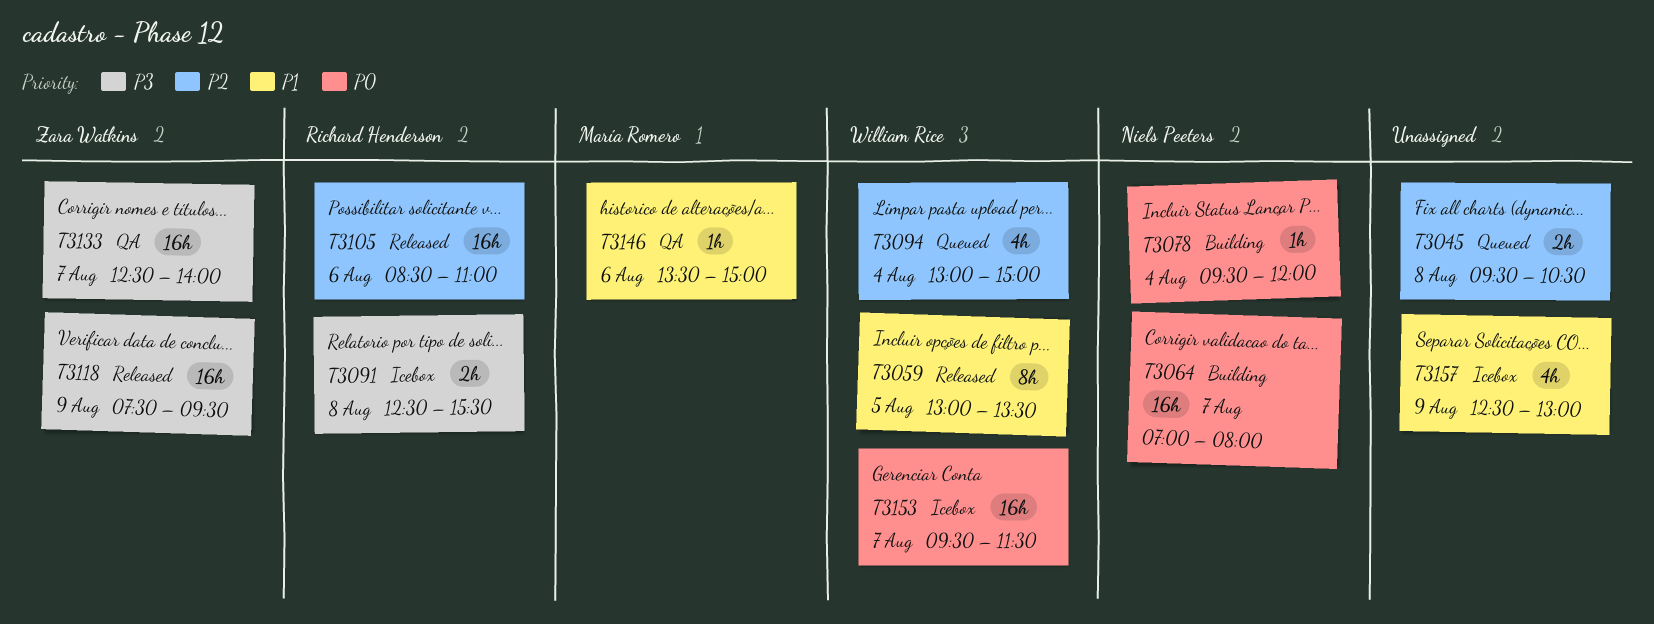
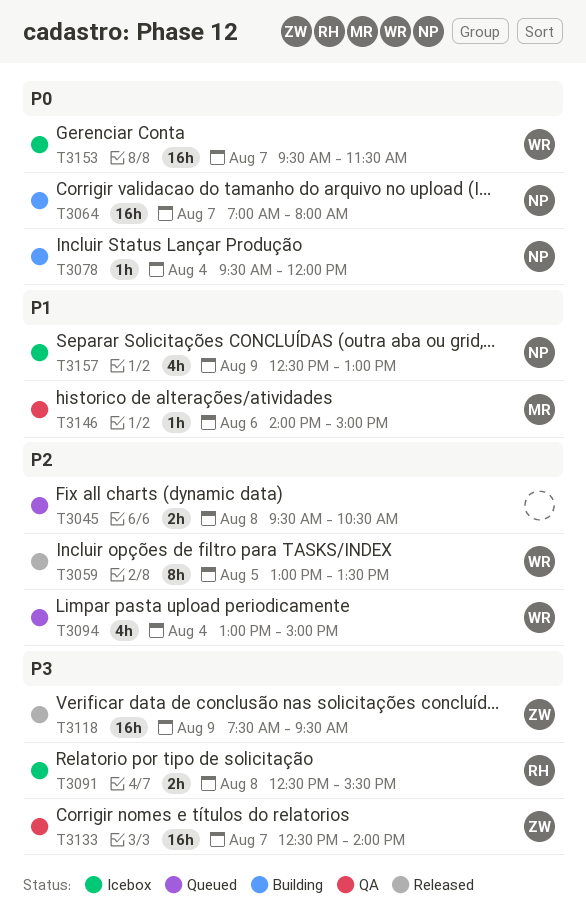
T3059, priority: P1 -> P2
T3105: present -> none
T3146, begins: 13:30 -> 14:00
T3157, owner: none -> Niels Peeters

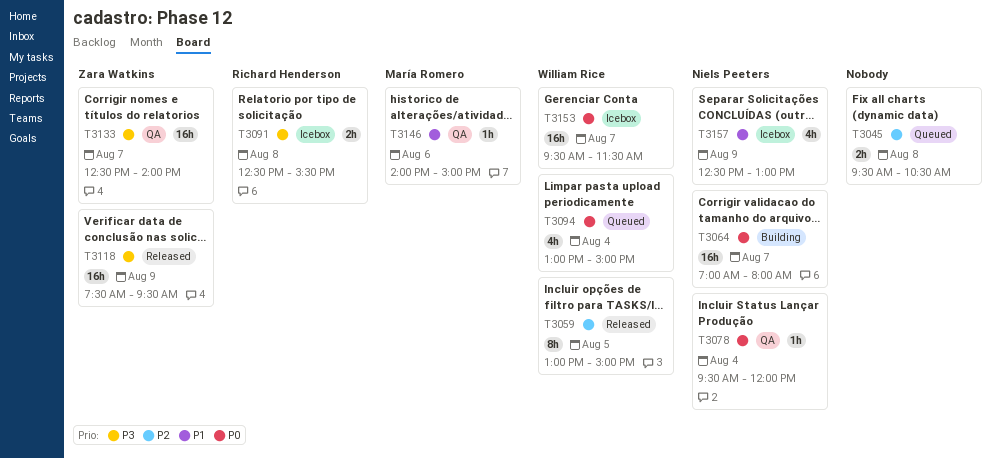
T3059, ends: 13:30 -> 15:00
T3078, status: Building -> QA
T3094, priority: P2 -> P0

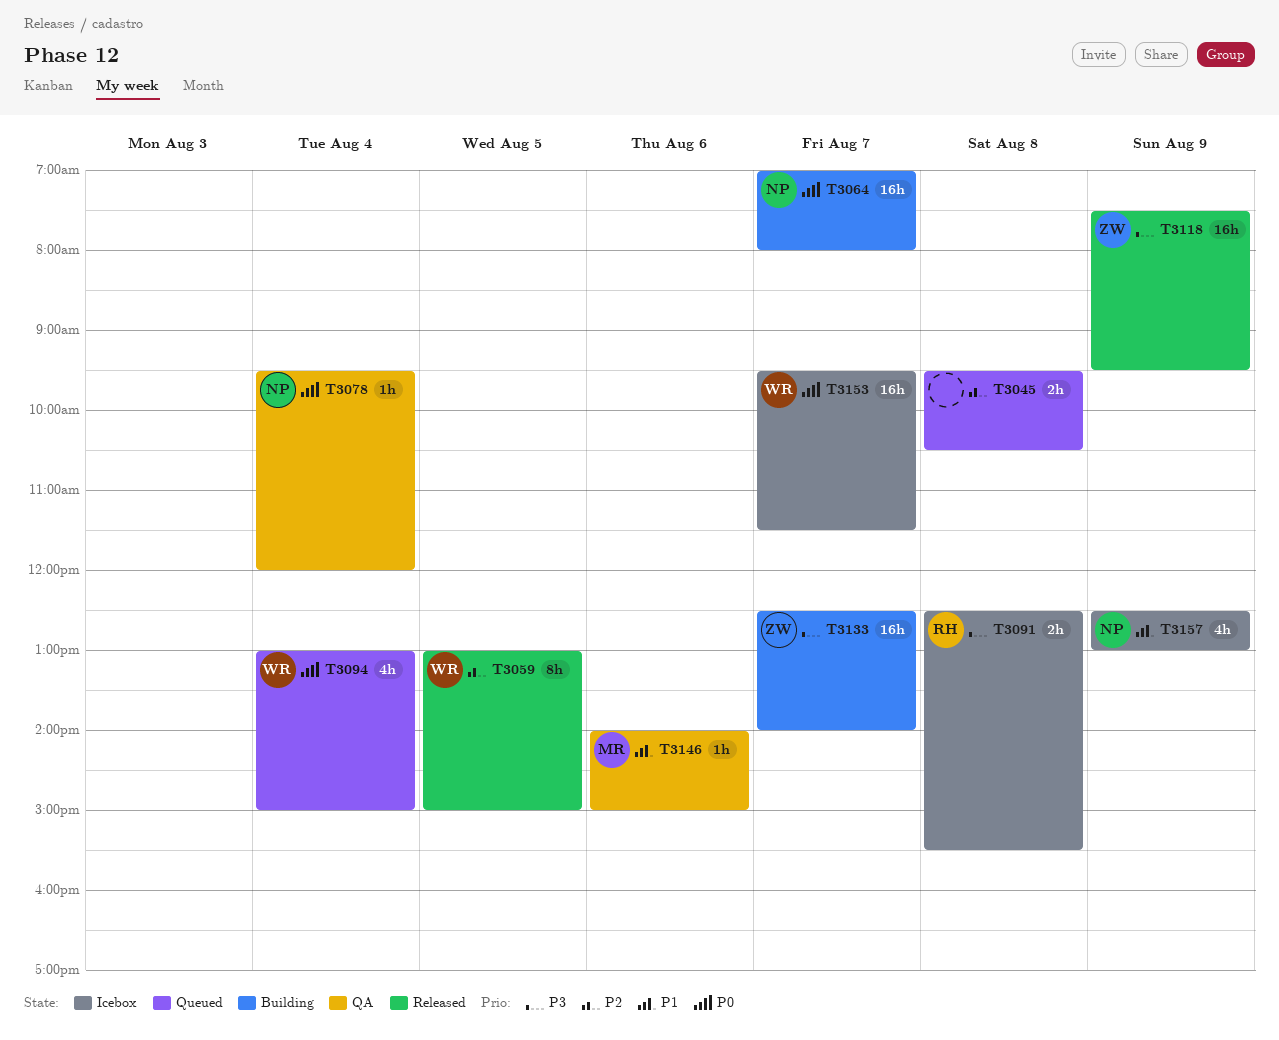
T3133, status: QA -> Building

